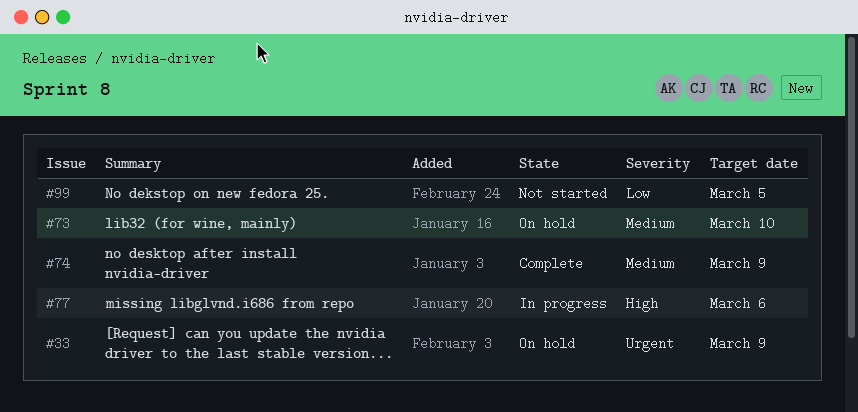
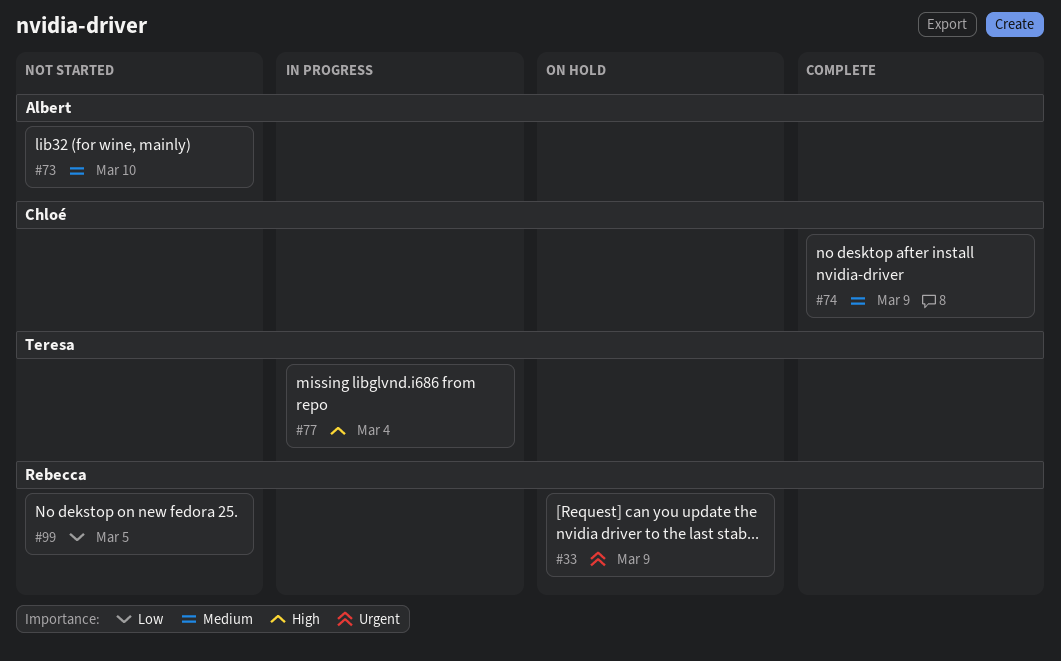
#73, status: On hold -> Not started
#77, due: Mar 6 -> Mar 4

